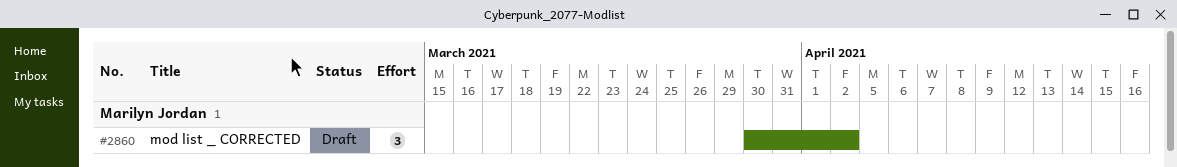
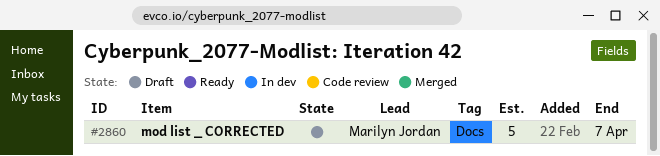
#2860, estimate: 3 -> 5
#2860, due: Apr 2 -> Apr 7

